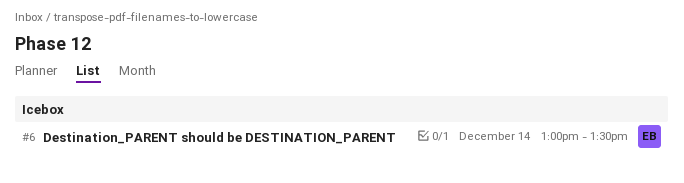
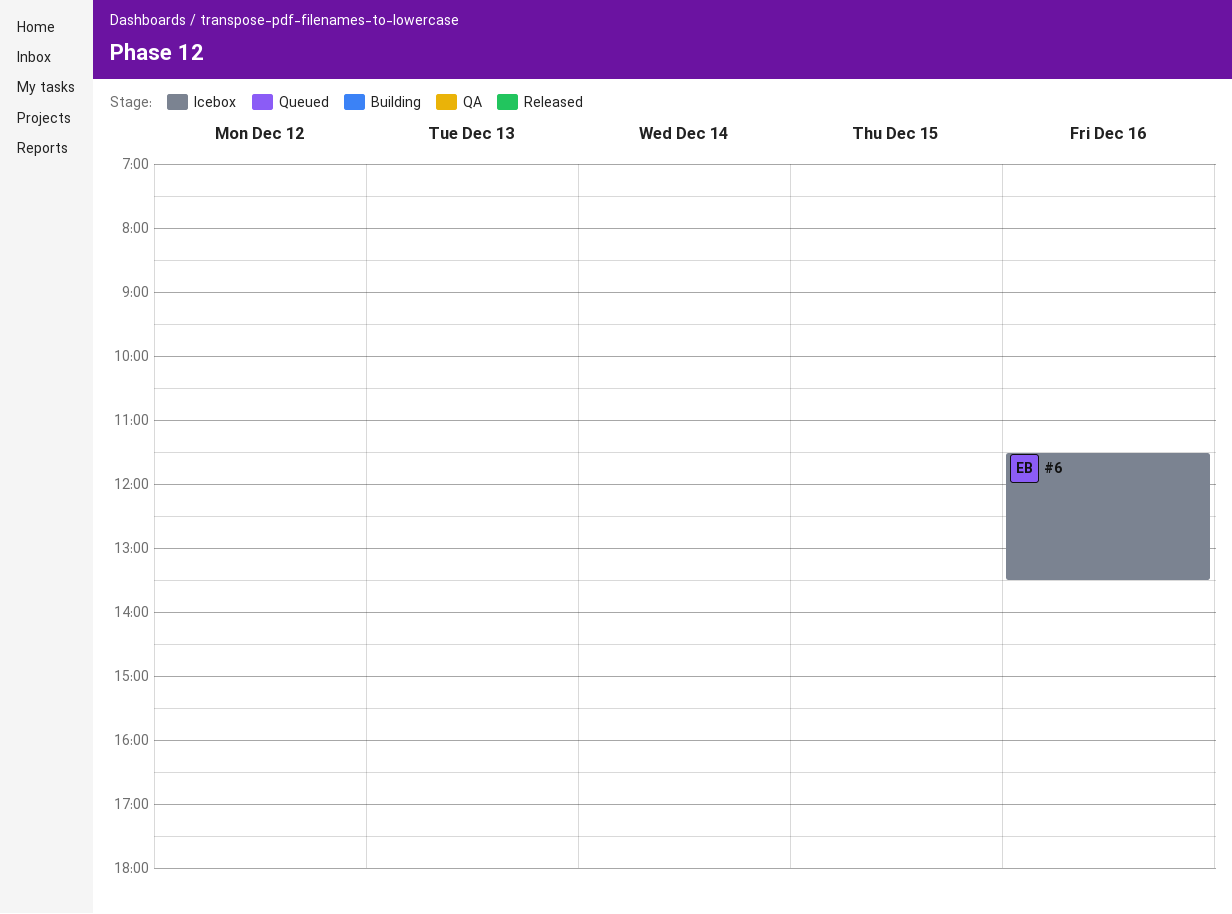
#6, day: Dec 14 -> Dec 16
#6, begins: 13:00 -> 11:30

